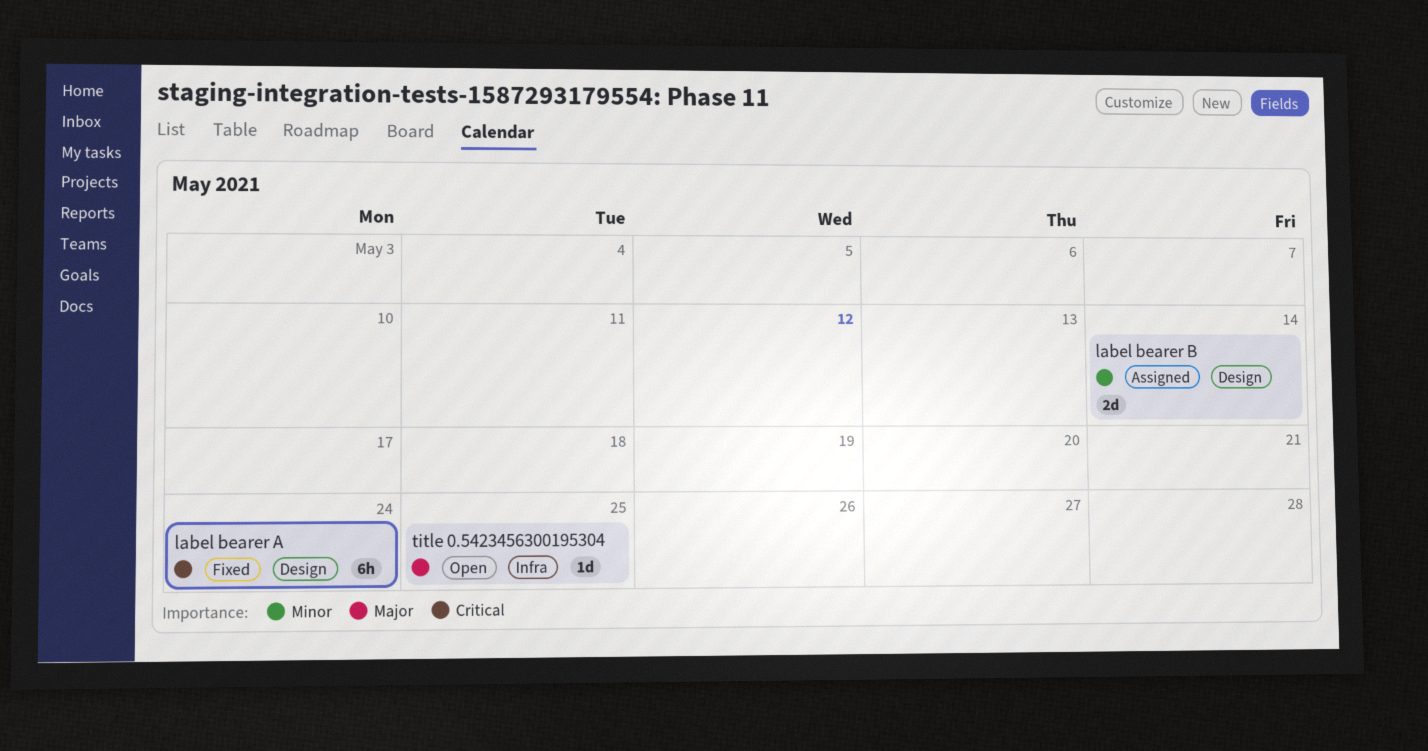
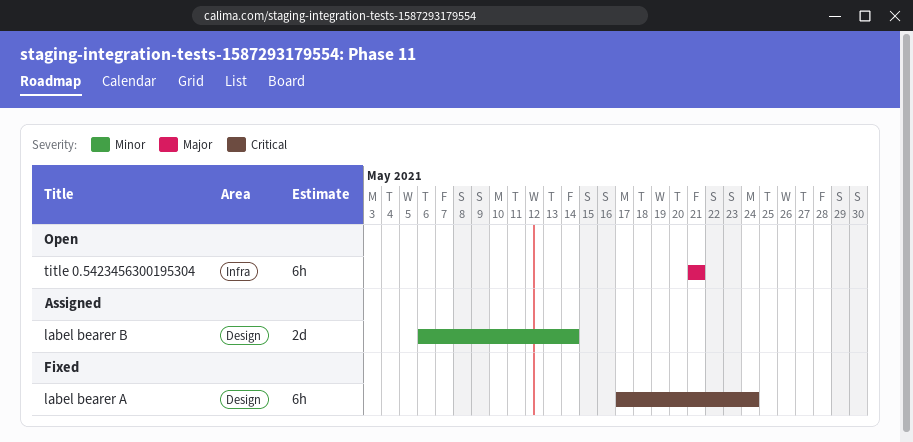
title 0.5423456300195304, estimate: 1d -> 6h
title 0.5423456300195304, due: May 25 -> May 21

